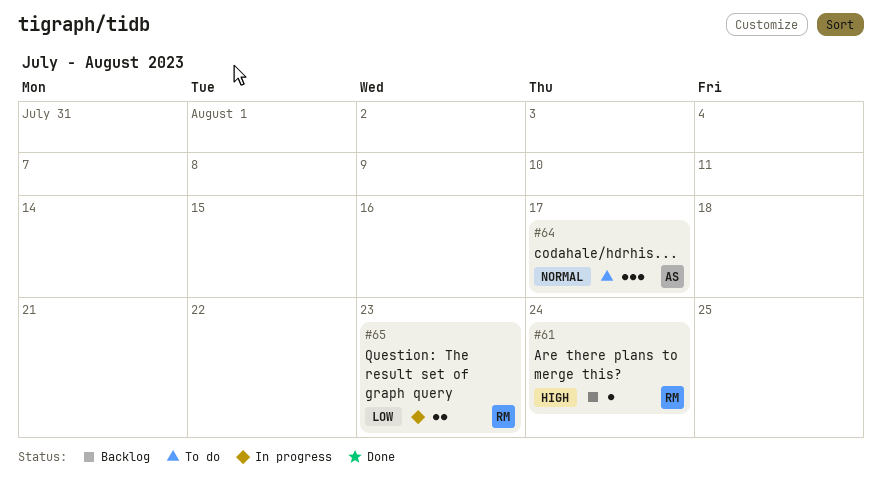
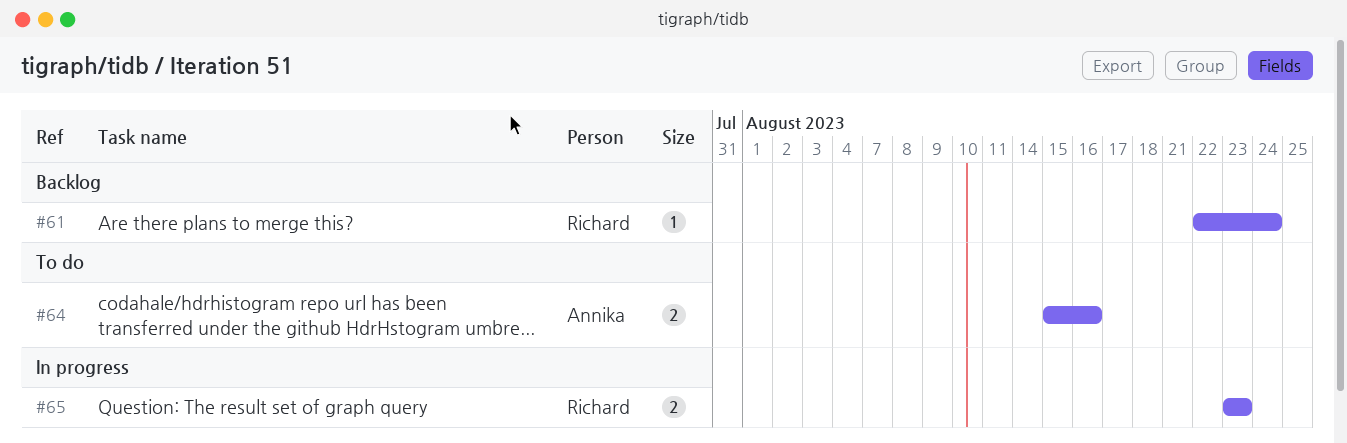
#64, estimate: 3 -> 2
#64, due: Aug 17 -> Aug 16

